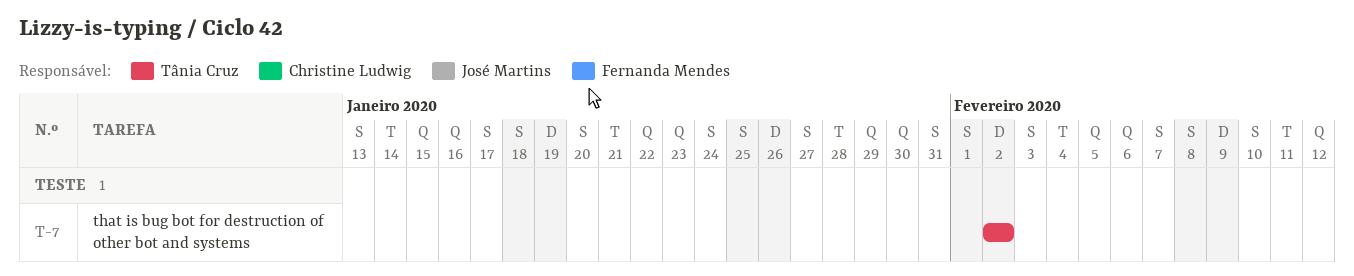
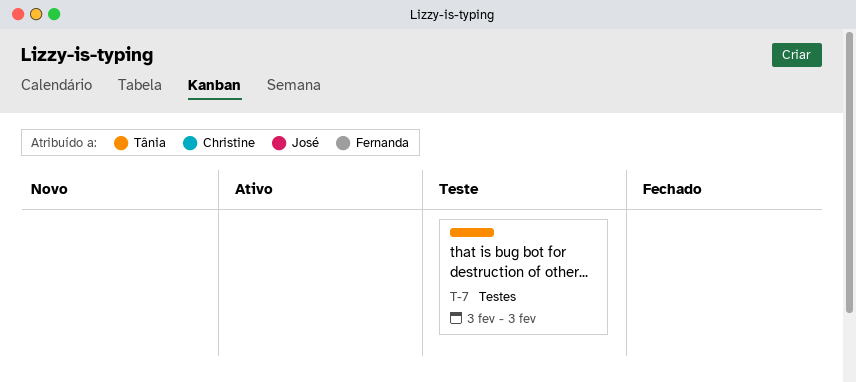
T-7, start: Feb 2 -> Feb 3
T-7, due: Feb 2 -> Feb 3

